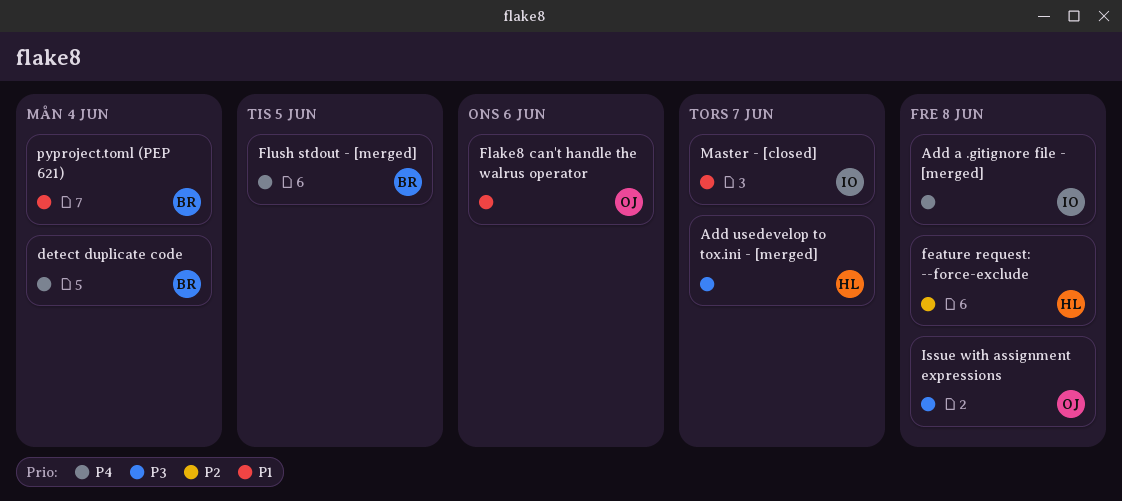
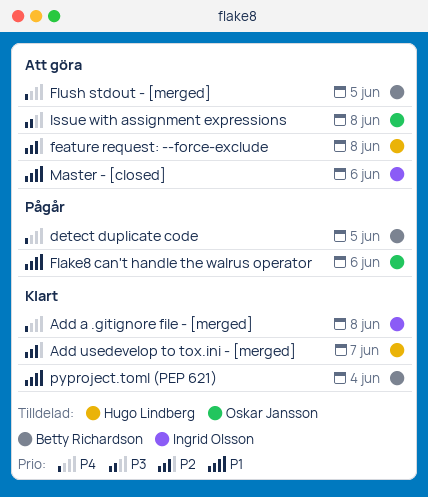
Add usedevelop to tox.ini - [merged], priority: P3 -> P2
detect duplicate code, due: Jun 4 -> Jun 5
Master - [closed], due: Jun 7 -> Jun 6

